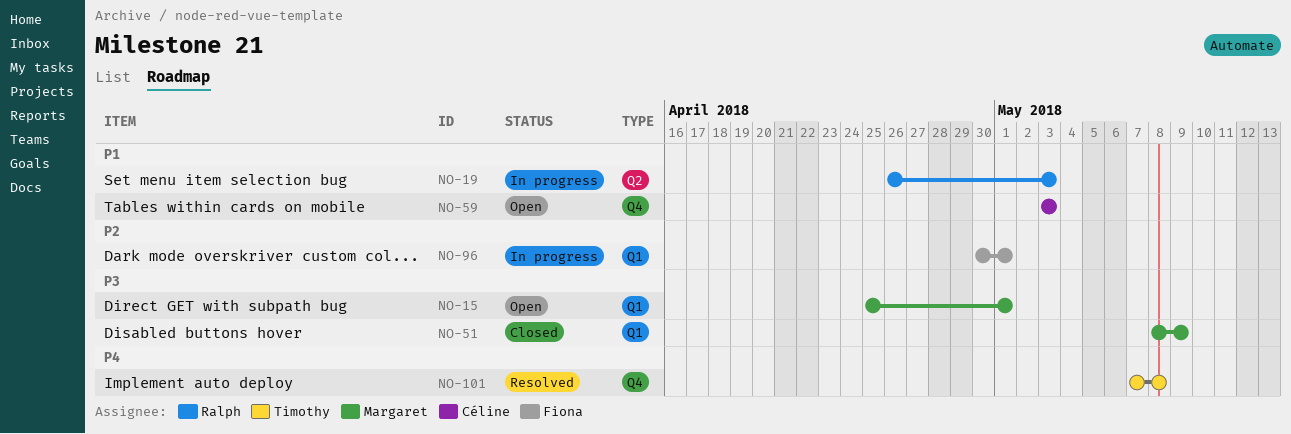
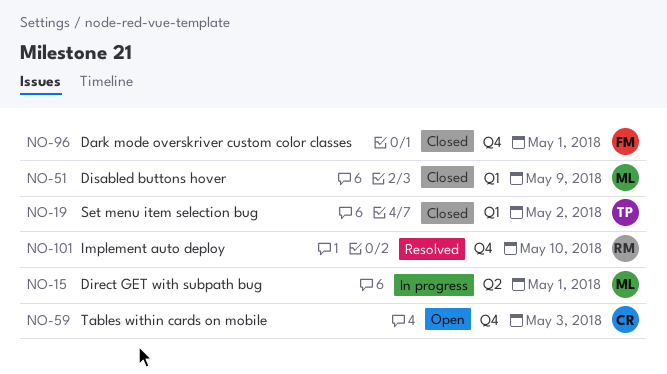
NO-15, status: Open -> In progress
NO-15, label: Q1 -> Q2
NO-19, status: In progress -> Closed
NO-19, owner: Ralph -> Timothy
NO-19, label: Q2 -> Q1
NO-19, due: May 3 -> May 2
NO-96, status: In progress -> Closed
NO-96, label: Q1 -> Q4
NO-101, owner: Timothy -> Ralph
NO-101, due: May 8 -> May 10

